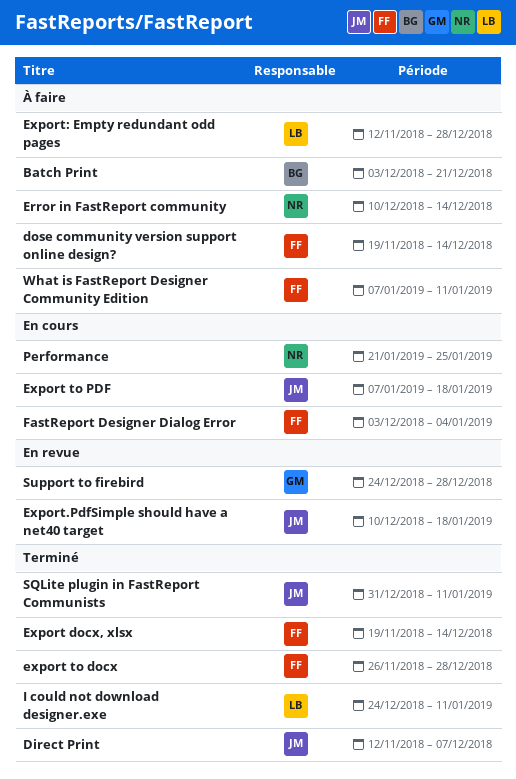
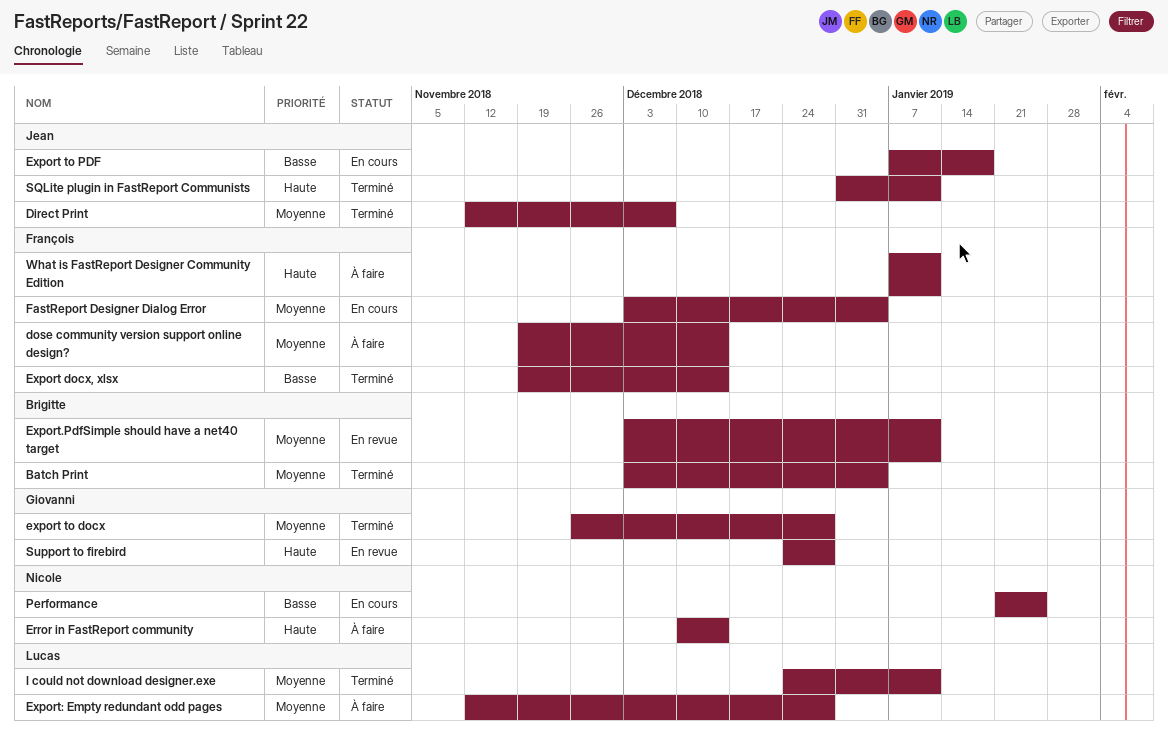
Batch Print, status: À faire -> Terminé
Batch Print, due: Dec 21 -> Jan 4
export to docx, owner: François -> Giovanni
Export.PdfSimple should have a net40 target, owner: Jean -> Brigitte
Export.PdfSimple should have a net40 target, start: Dec 10 -> Dec 3
Export.PdfSimple should have a net40 target, due: Jan 18 -> Jan 11

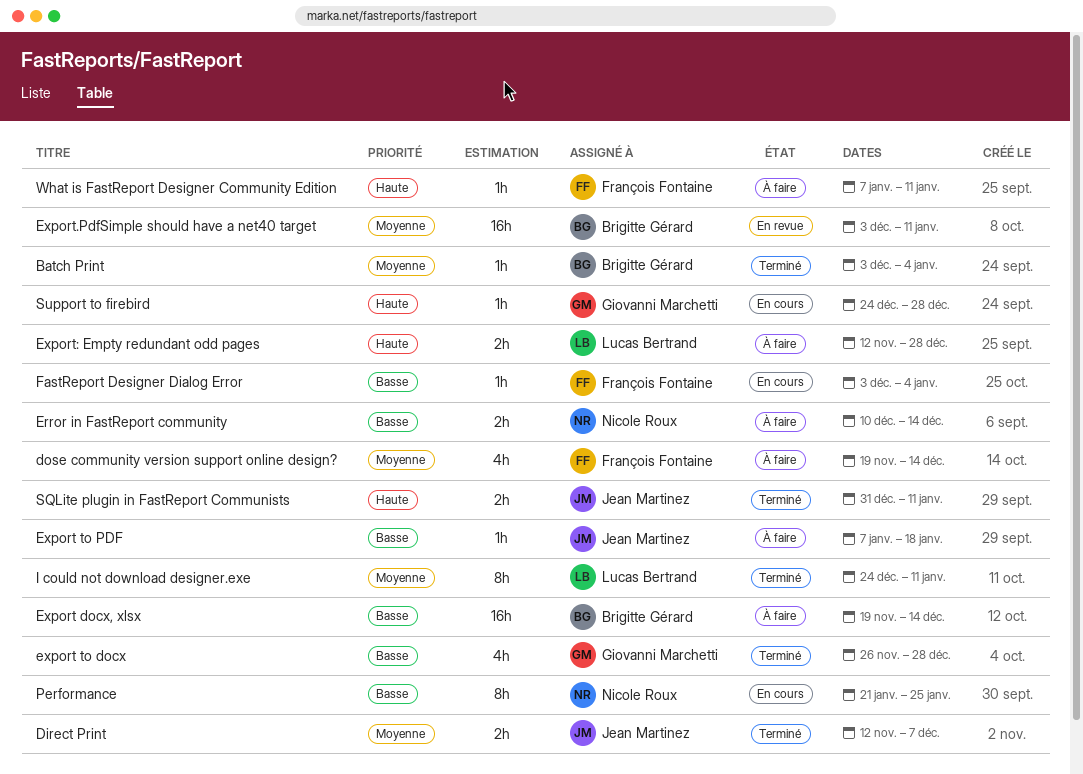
Error in FastReport community, priority: Haute -> Basse
Export docx, xlsx, status: Terminé -> À faire
Export docx, xlsx, owner: François Fontaine -> Brigitte Gérard
export to docx, priority: Moyenne -> Basse
Export to PDF, status: En cours -> À faire
Export: Empty redundant odd pages, priority: Moyenne -> Haute
FastReport Designer Dialog Error, priority: Moyenne -> Basse
Support to firebird, status: En revue -> En cours

